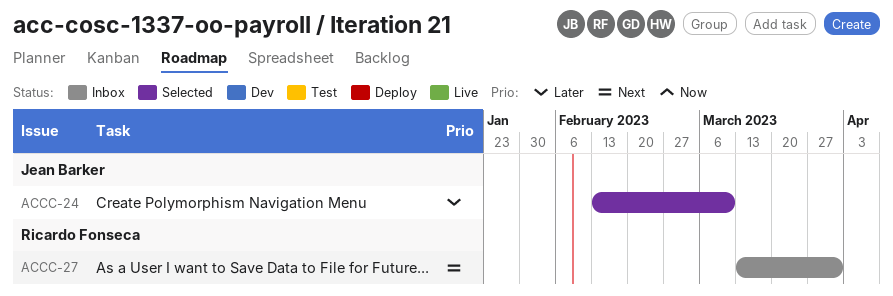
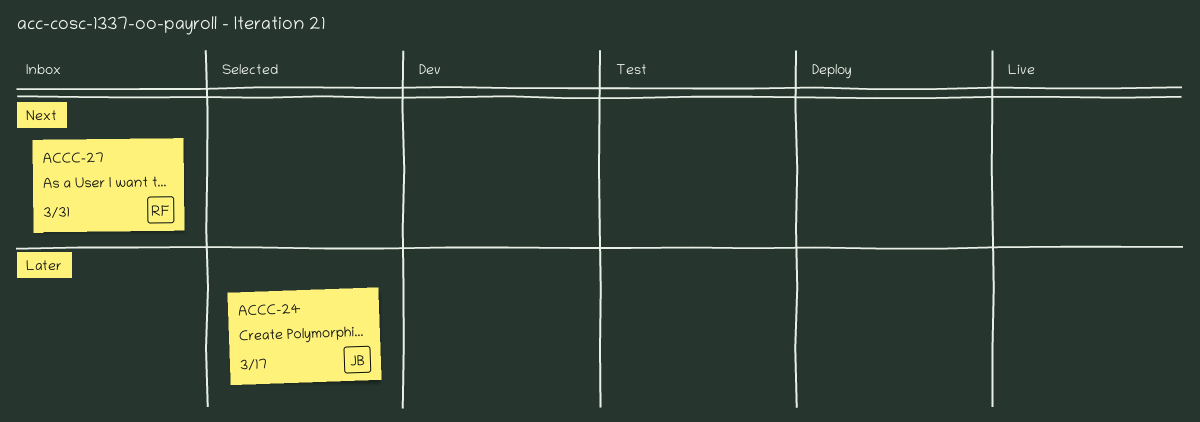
ACCC-24, due: Mar 10 -> Mar 17

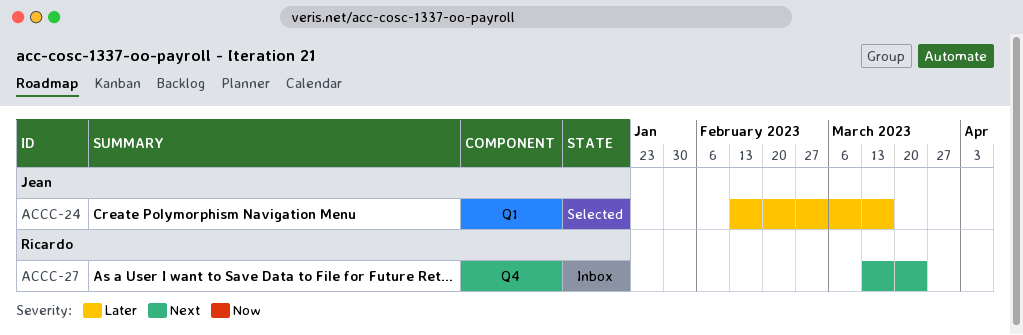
ACCC-27, due: Mar 31 -> Mar 24

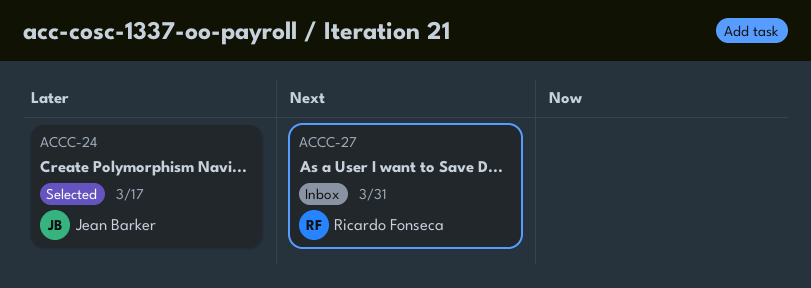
ACCC-27, due: Mar 24 -> Mar 31

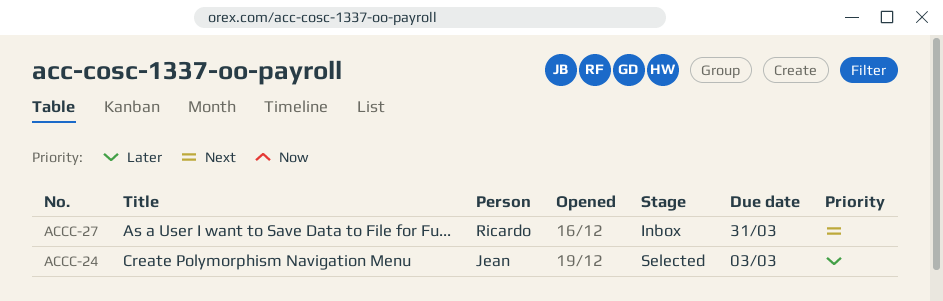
ACCC-24, due: Mar 17 -> Mar 3

